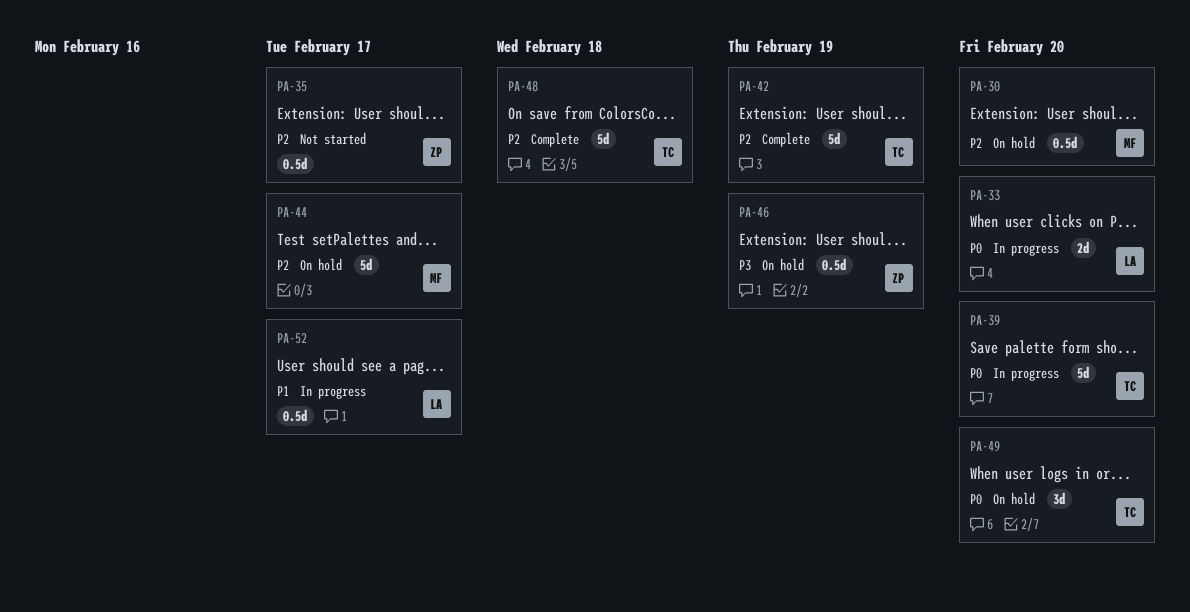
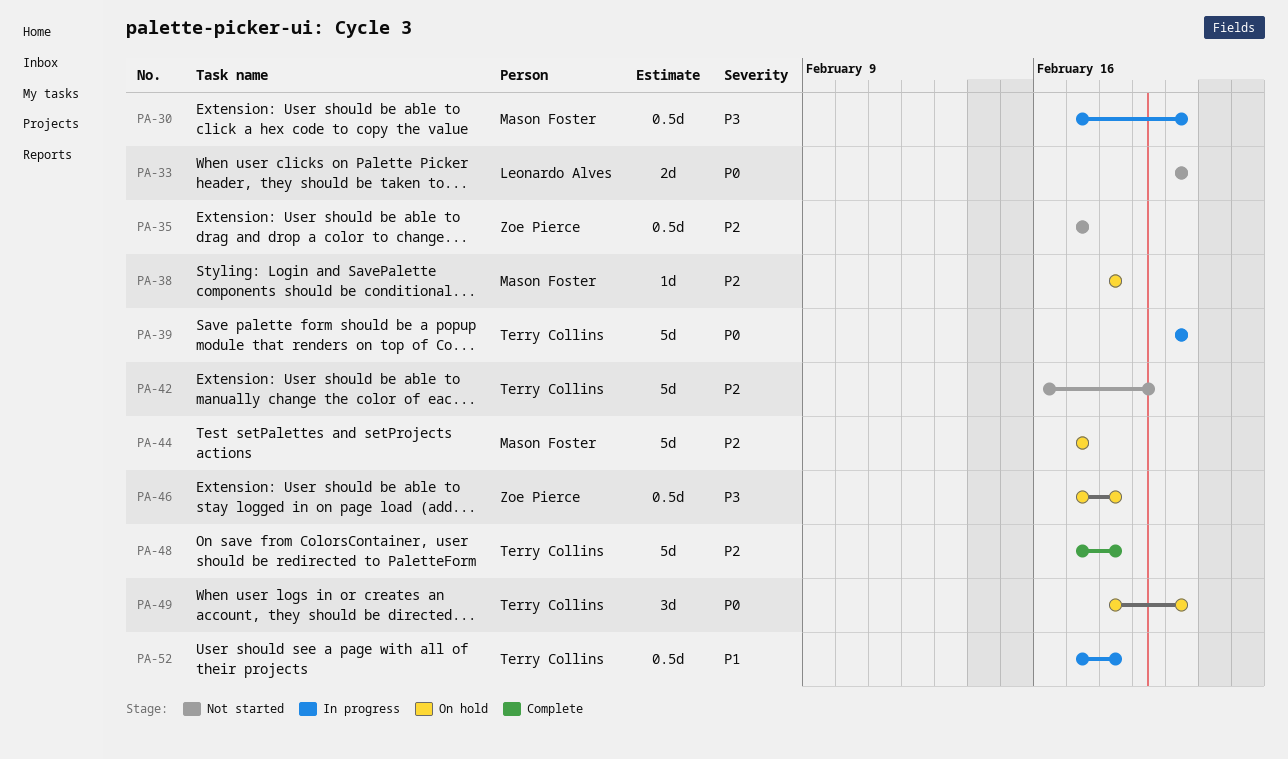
PA-30, status: On hold -> In progress
PA-30, priority: P2 -> P3
PA-33, status: In progress -> Not started
PA-38: none -> present
PA-42, status: Complete -> Not started
PA-46, due: Feb 19 -> Feb 18
PA-52, owner: Leonardo Alves -> Terry Collins
PA-52, due: Feb 17 -> Feb 18

